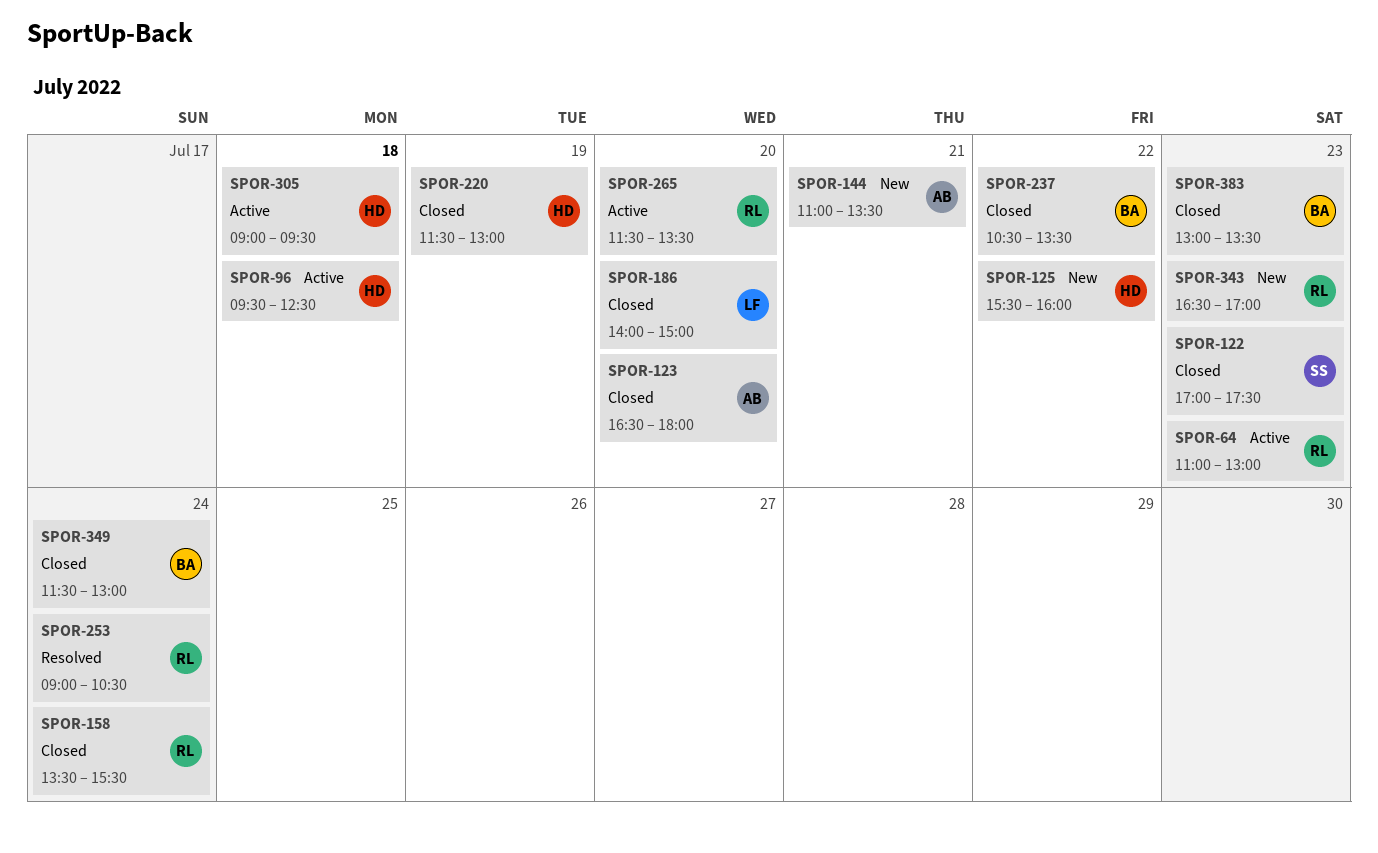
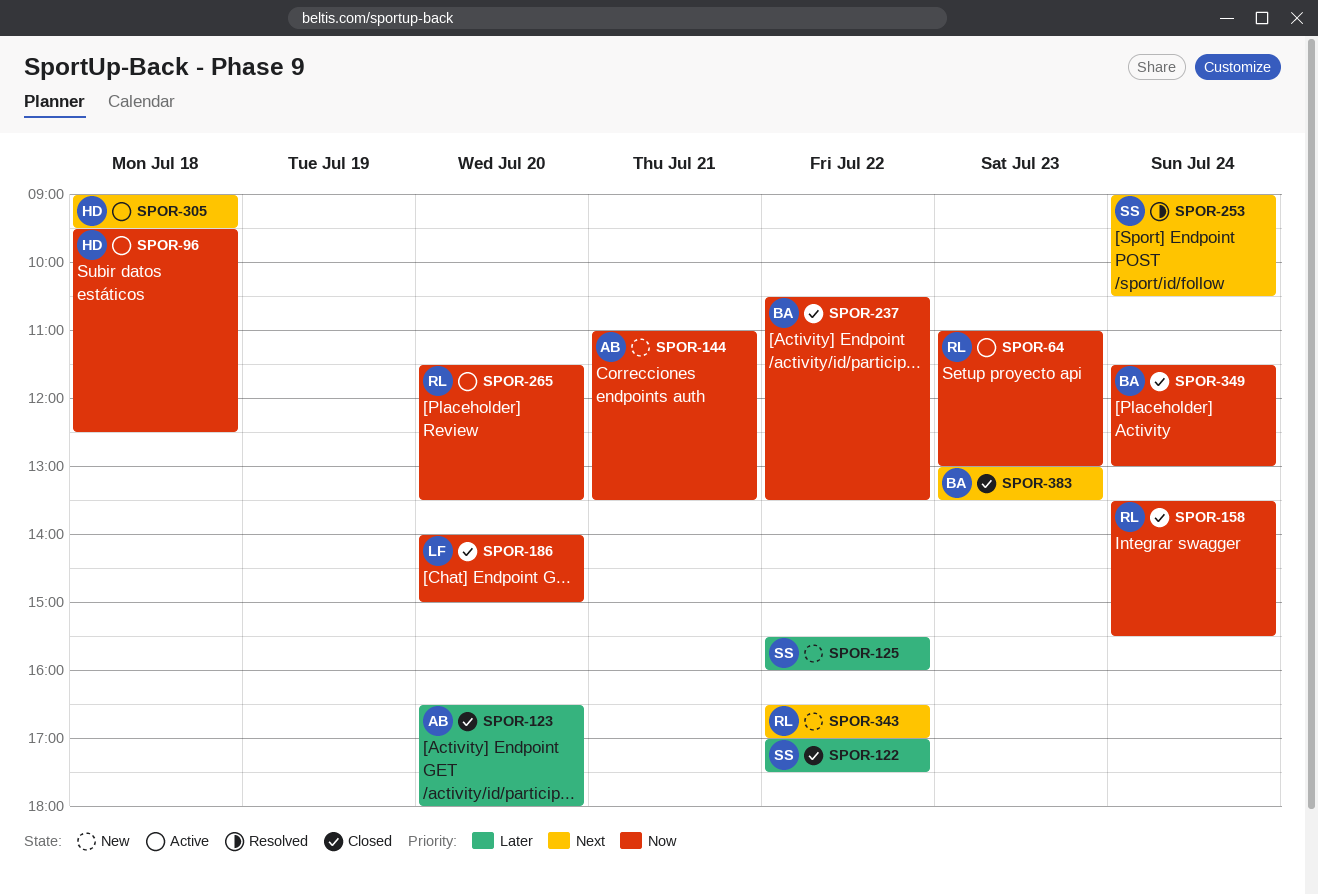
SPOR-122, day: Jul 23 -> Jul 22
SPOR-125, owner: HD -> SS
SPOR-220: present -> none
SPOR-253, owner: RL -> SS
SPOR-343, day: Jul 23 -> Jul 22

